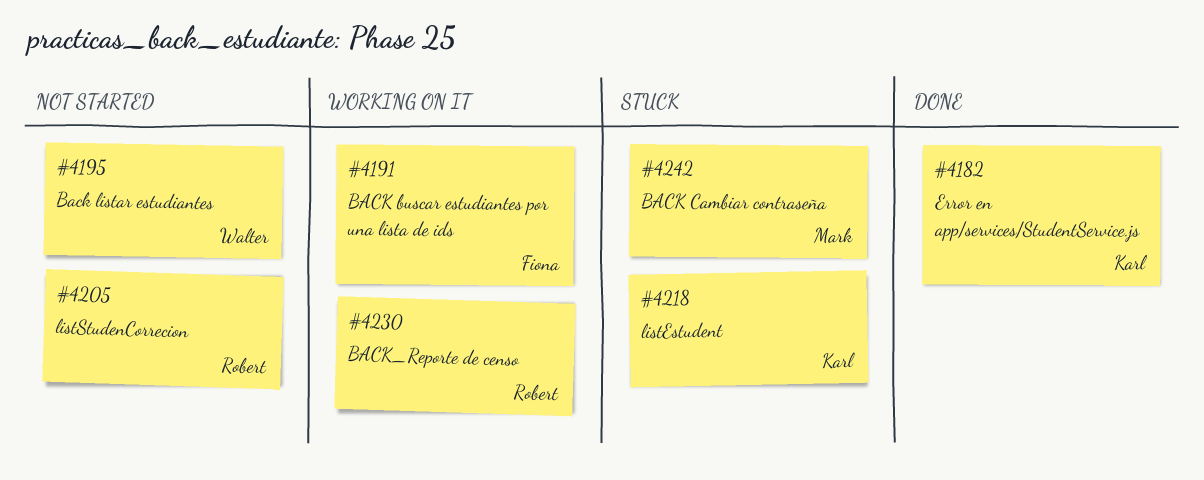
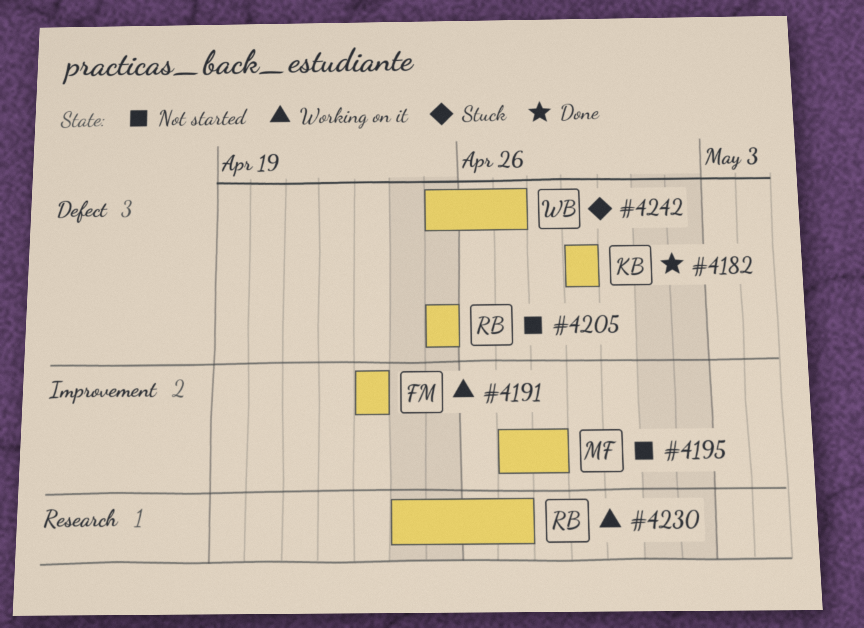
#4195, owner: Walter -> Mark
#4218: present -> none
#4242, owner: Mark -> Walter

